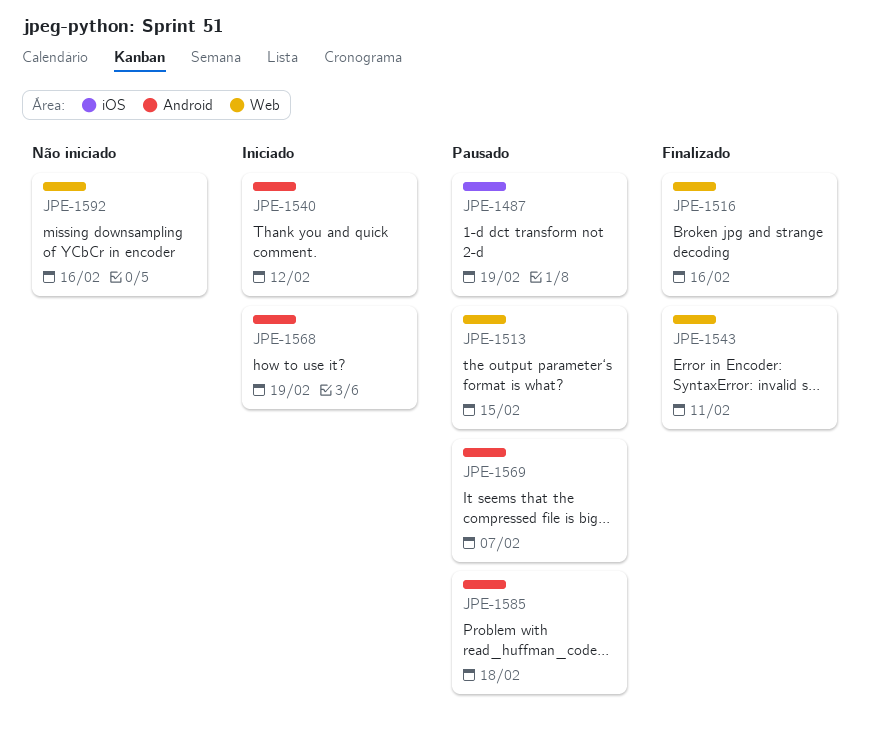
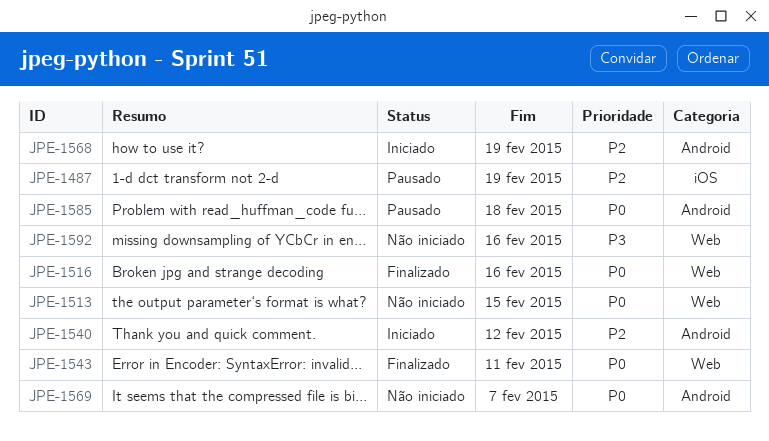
JPE-1513, status: Pausado -> Não iniciado
JPE-1569, status: Pausado -> Não iniciado

